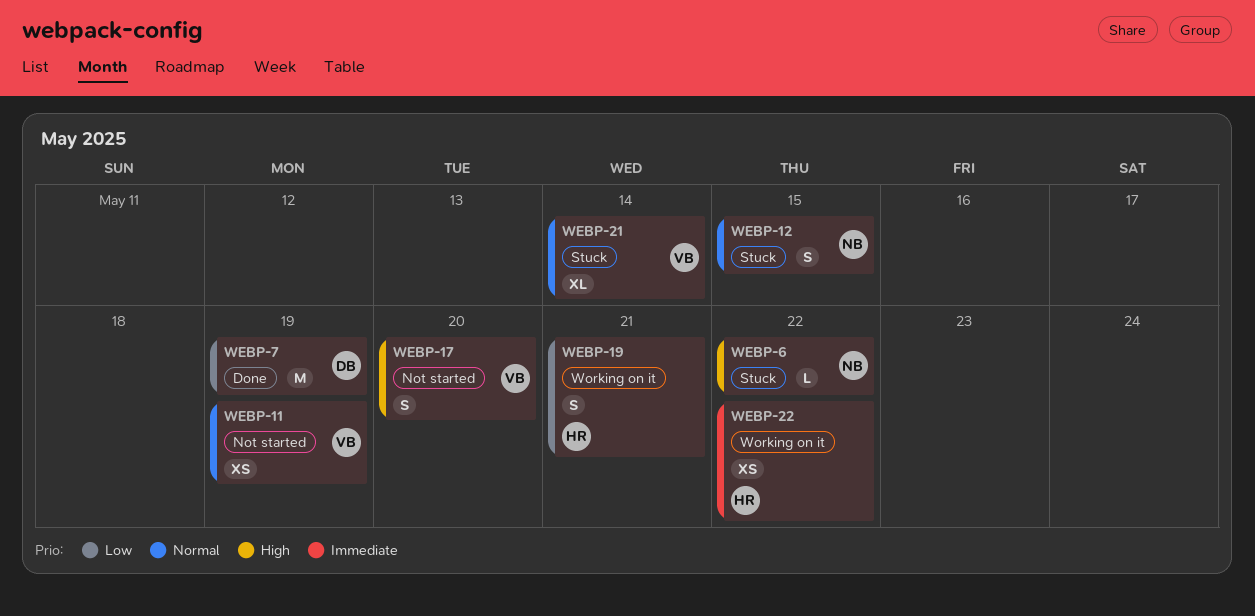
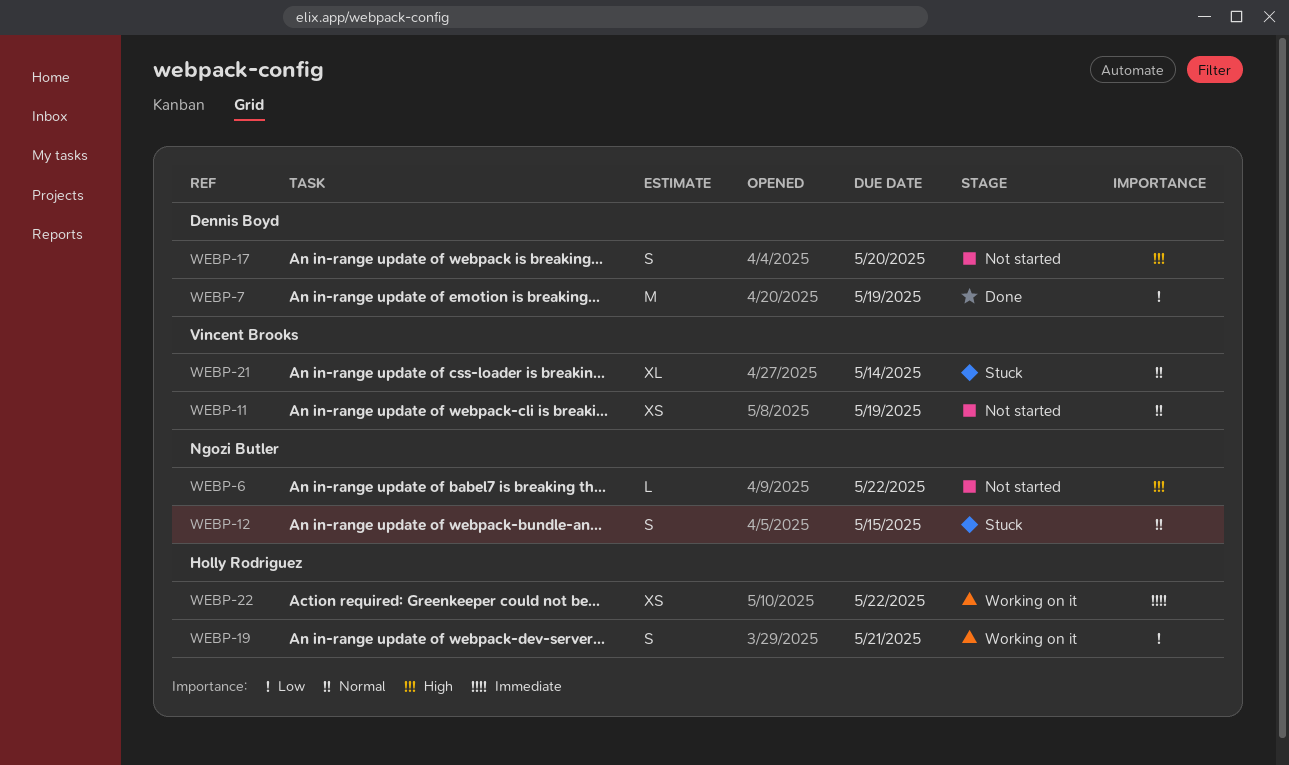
WEBP-6, status: Stuck -> Not started
WEBP-17, owner: Vincent Brooks -> Dennis Boyd

